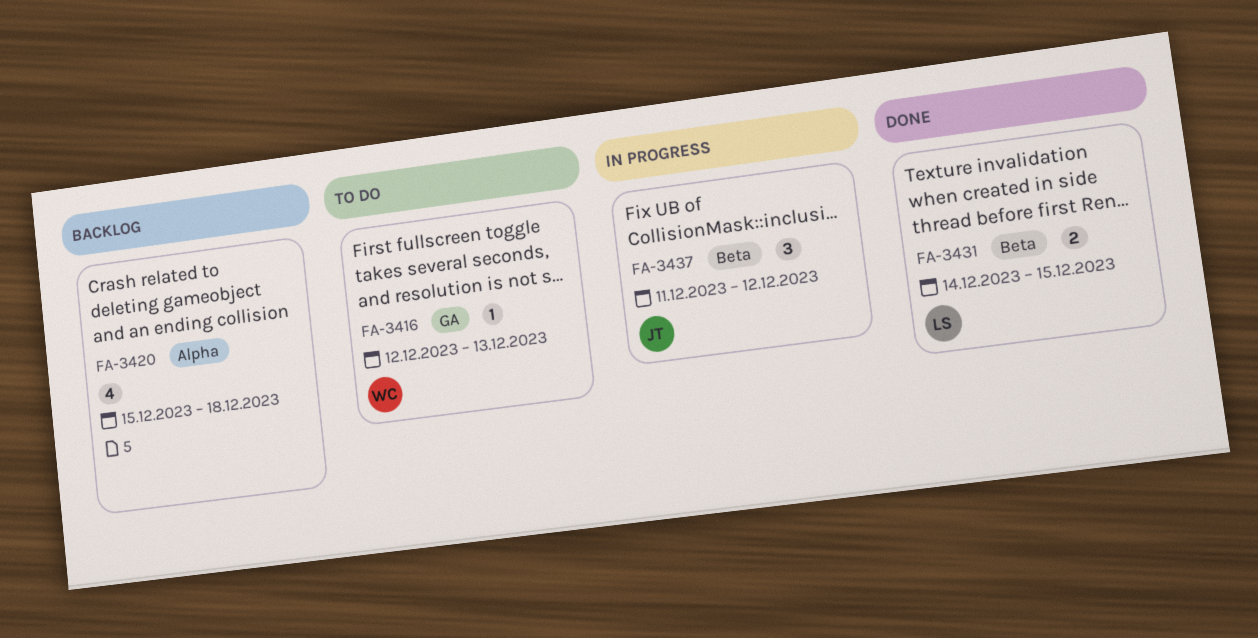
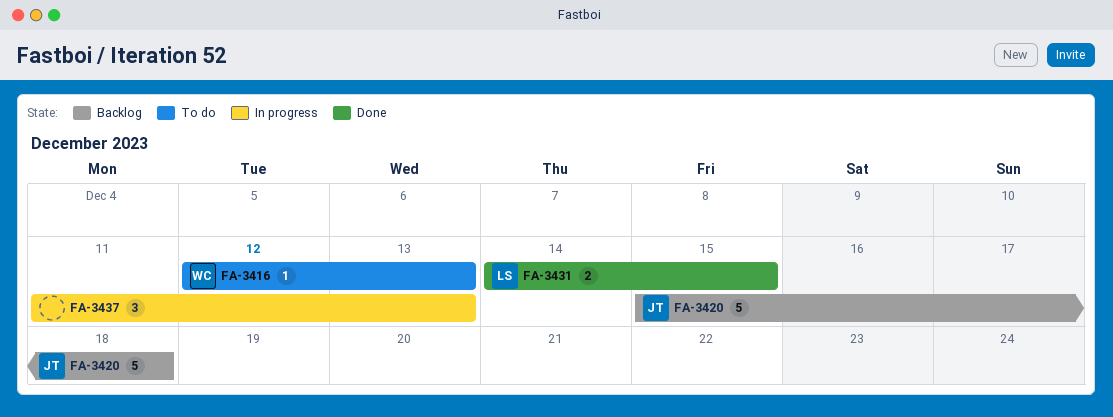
FA-3420, owner: none -> JT
FA-3420, estimate: 4 -> 5
FA-3437, owner: JT -> none
FA-3437, due: Dec 12 -> Dec 13

